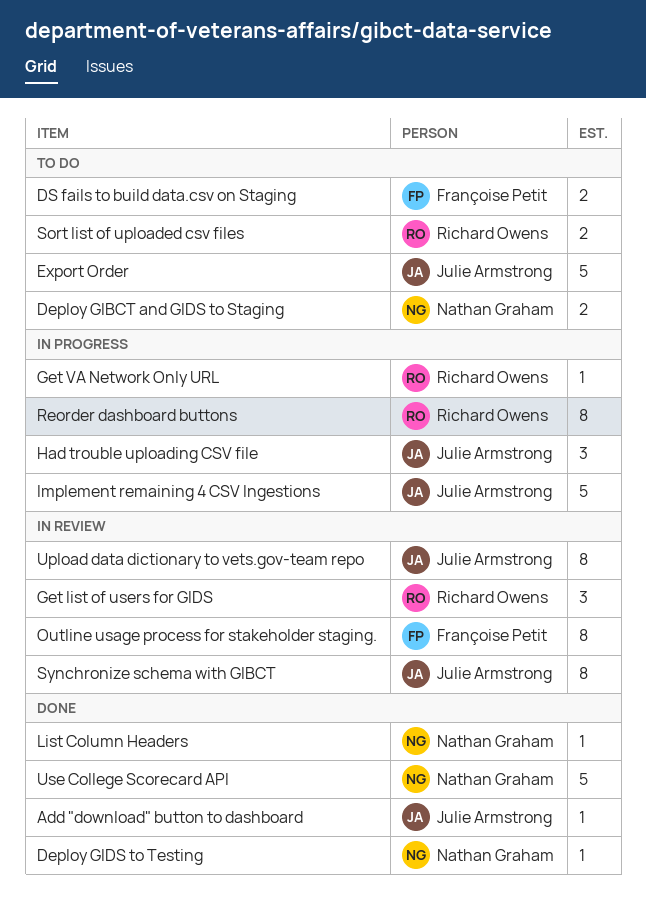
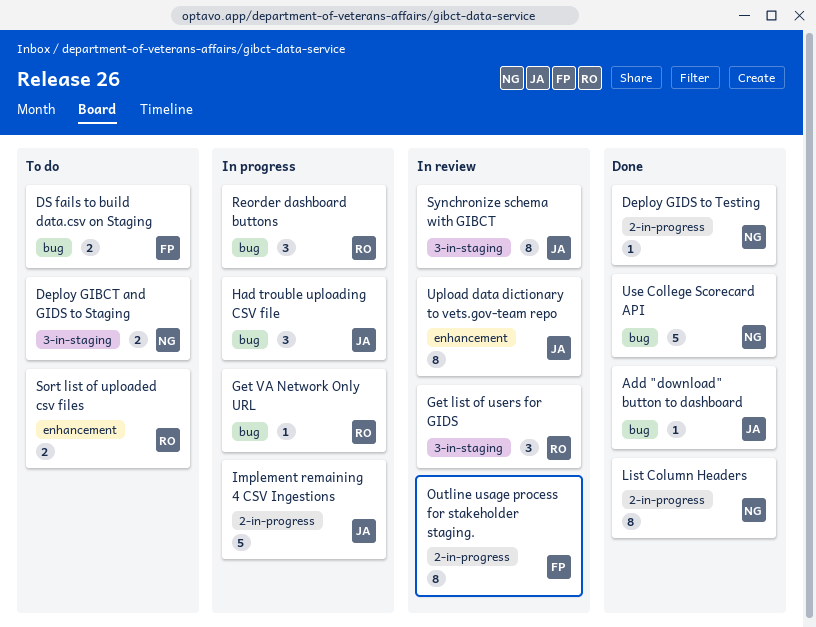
Export Order: present -> none
List Column Headers, estimate: 1 -> 8
Reorder dashboard buttons, estimate: 8 -> 3

